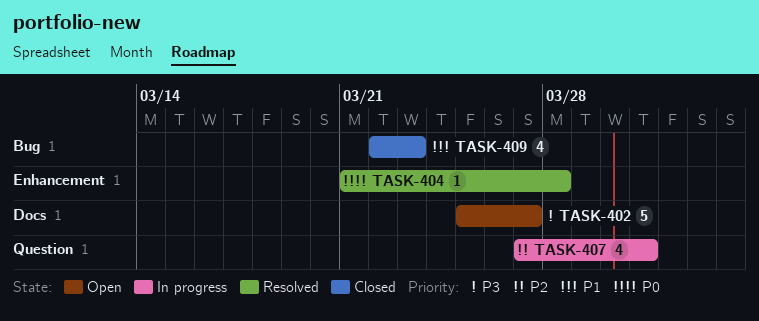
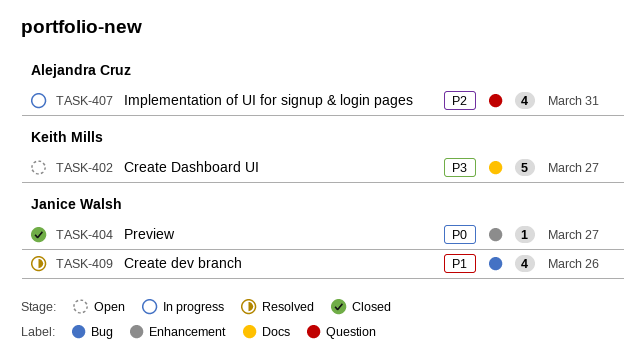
TASK-404, status: Resolved -> Closed
TASK-404, due: Mar 28 -> Mar 27
TASK-409, status: Closed -> Resolved
TASK-409, due: Mar 23 -> Mar 26

